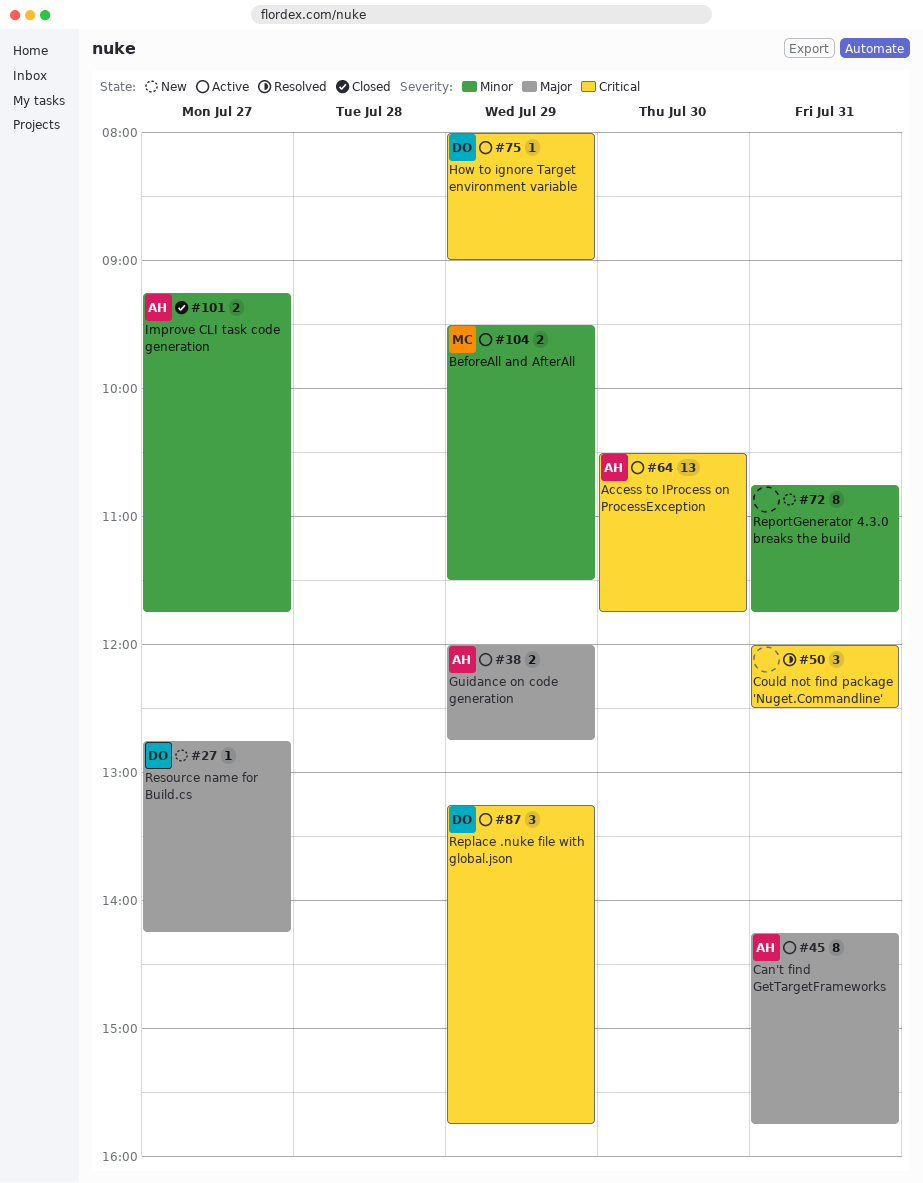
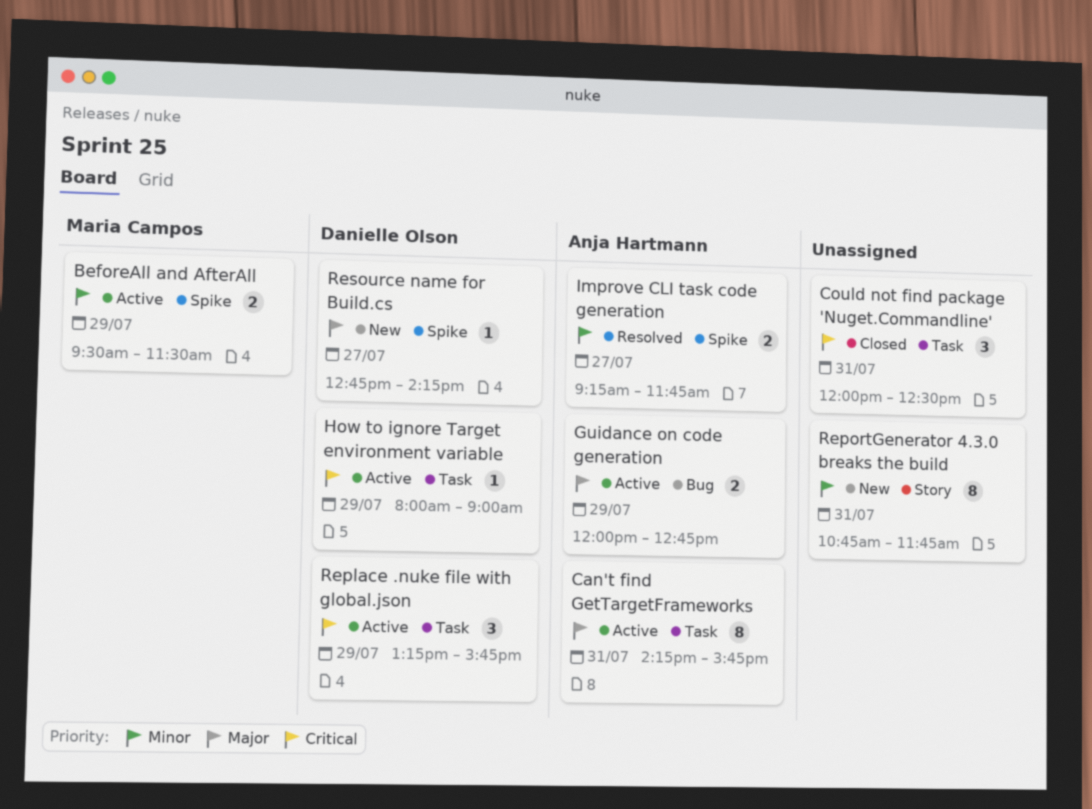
Access to IProcess on ProcessException: present -> none
Could not find package 'Nuget.Commandline', status: Resolved -> Closed
Improve CLI task code generation, status: Closed -> Resolved

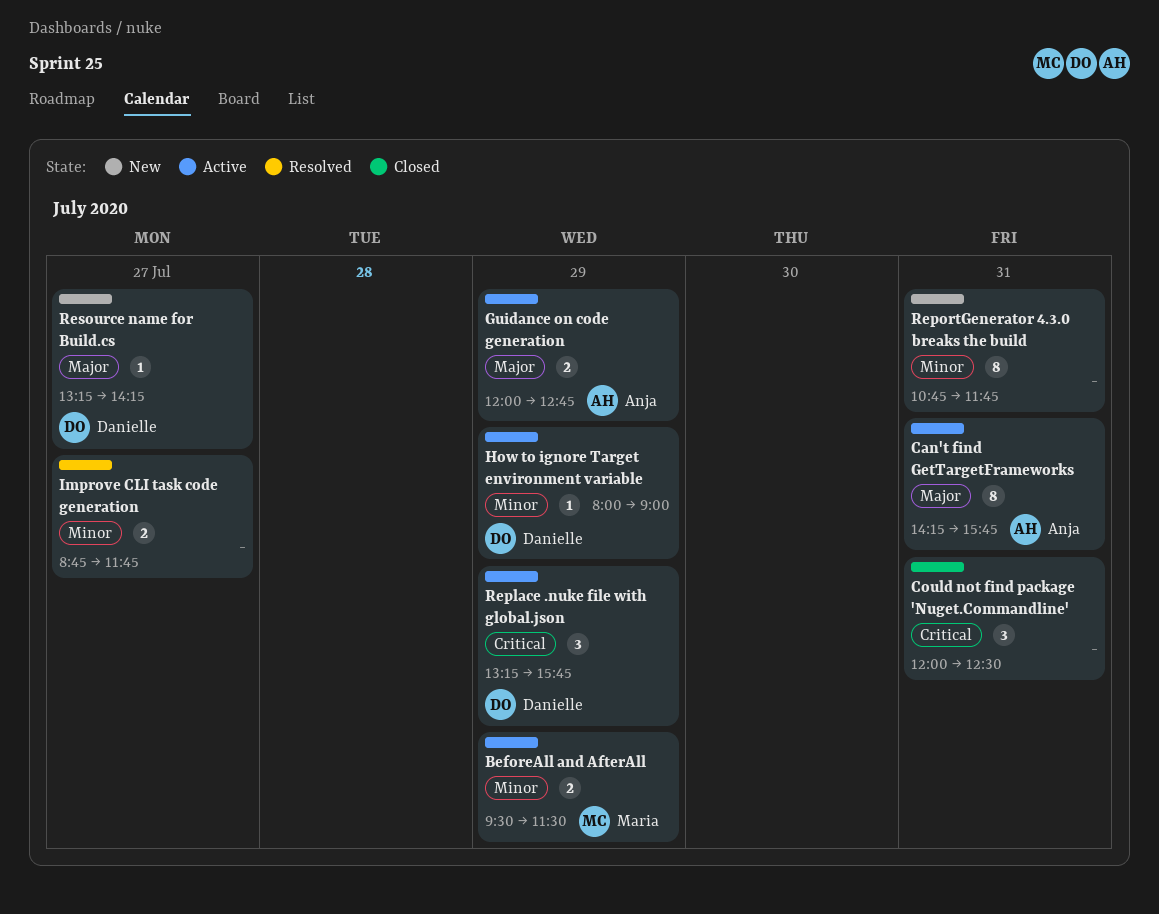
How to ignore Target environment variable, priority: Critical -> Minor
Improve CLI task code generation, owner: Anja Hartmann -> none
Improve CLI task code generation, begins: 09:15 -> 08:45
Resource name for Build.cs, begins: 12:45 -> 13:15

